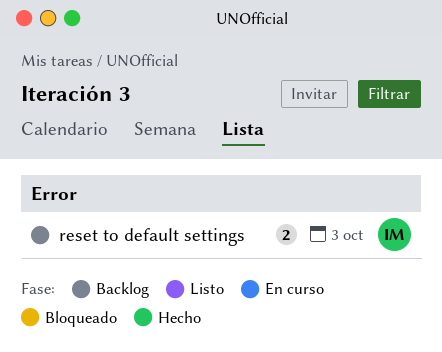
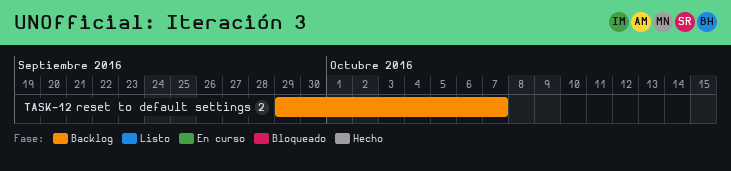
reset to default settings, due: Oct 3 -> Oct 7

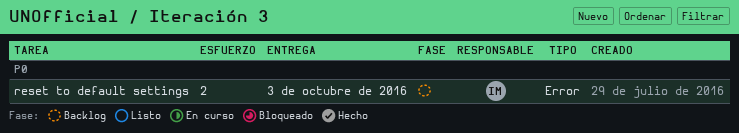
reset to default settings, due: Oct 7 -> Oct 3

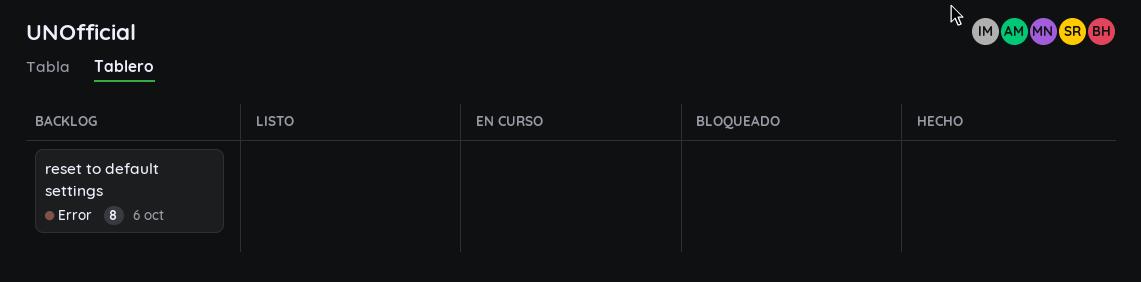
reset to default settings, estimate: 2 -> 8
reset to default settings, due: Oct 3 -> Oct 6

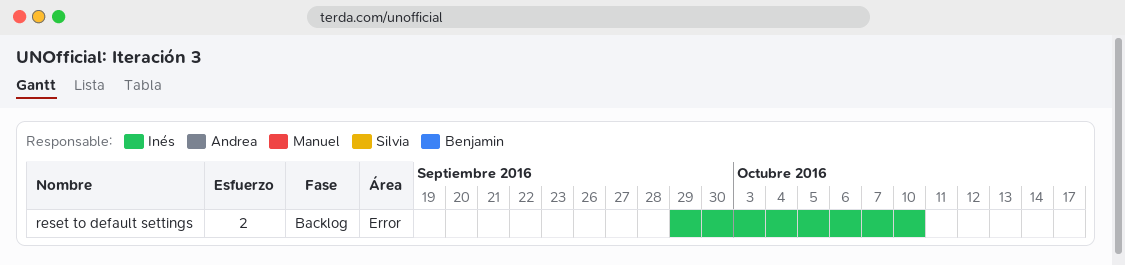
reset to default settings, estimate: 8 -> 2
reset to default settings, due: Oct 6 -> Oct 10

